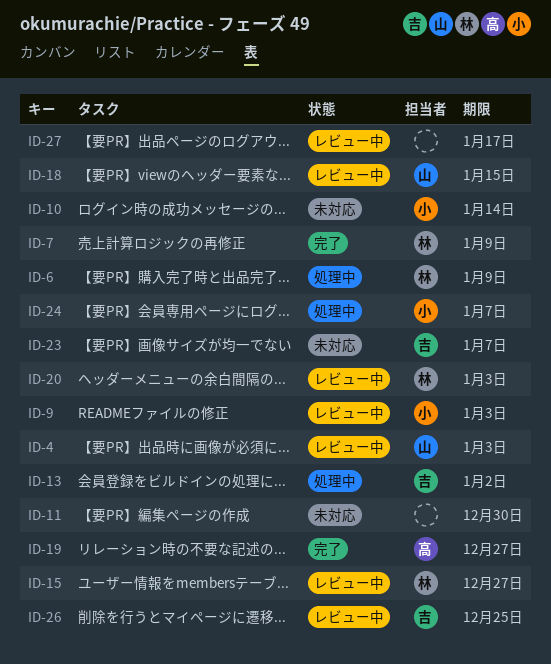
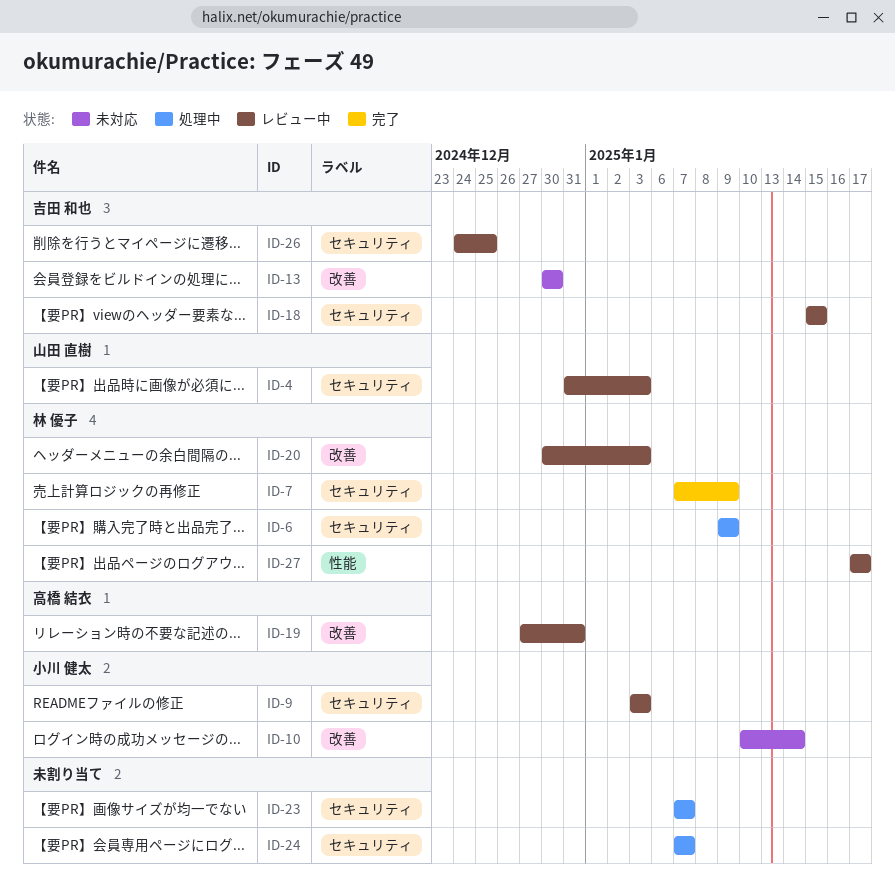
ID-11: present -> none
ID-13, status: 処理中 -> 未対応
ID-13, due: Jan 2 -> Dec 30
ID-15: present -> none
ID-18, owner: 山田 直樹 -> 吉田 和也
ID-19, status: 完了 -> レビュー中
ID-19, due: Dec 27 -> Dec 31
ID-23, status: 未対応 -> 処理中
ID-23, owner: 吉田 和也 -> none
ID-24, owner: 小川 健太 -> none
ID-27, owner: none -> 林 優子

